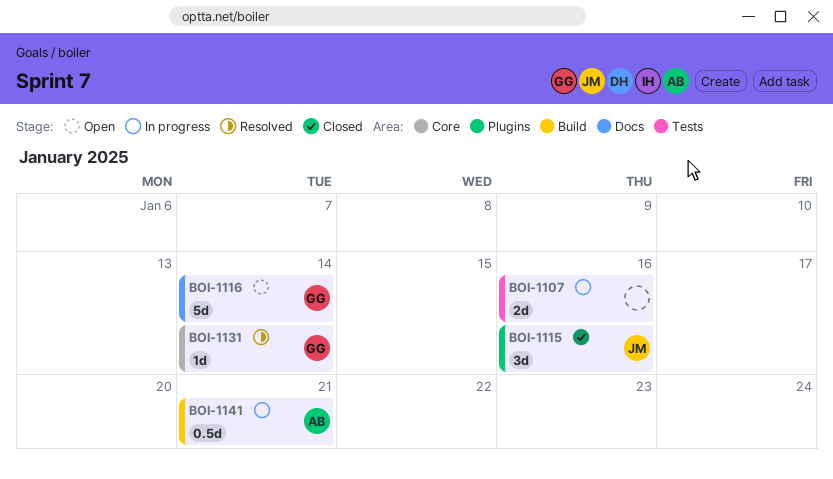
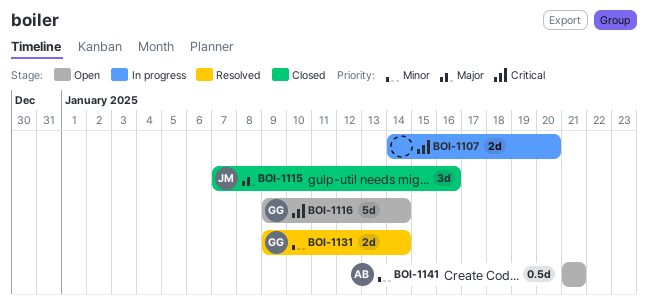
BOI-1107, due: Jan 16 -> Jan 20
BOI-1131, estimate: 1d -> 2d
BOI-1141, status: In progress -> Open

